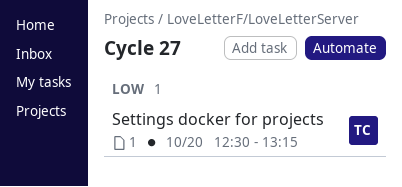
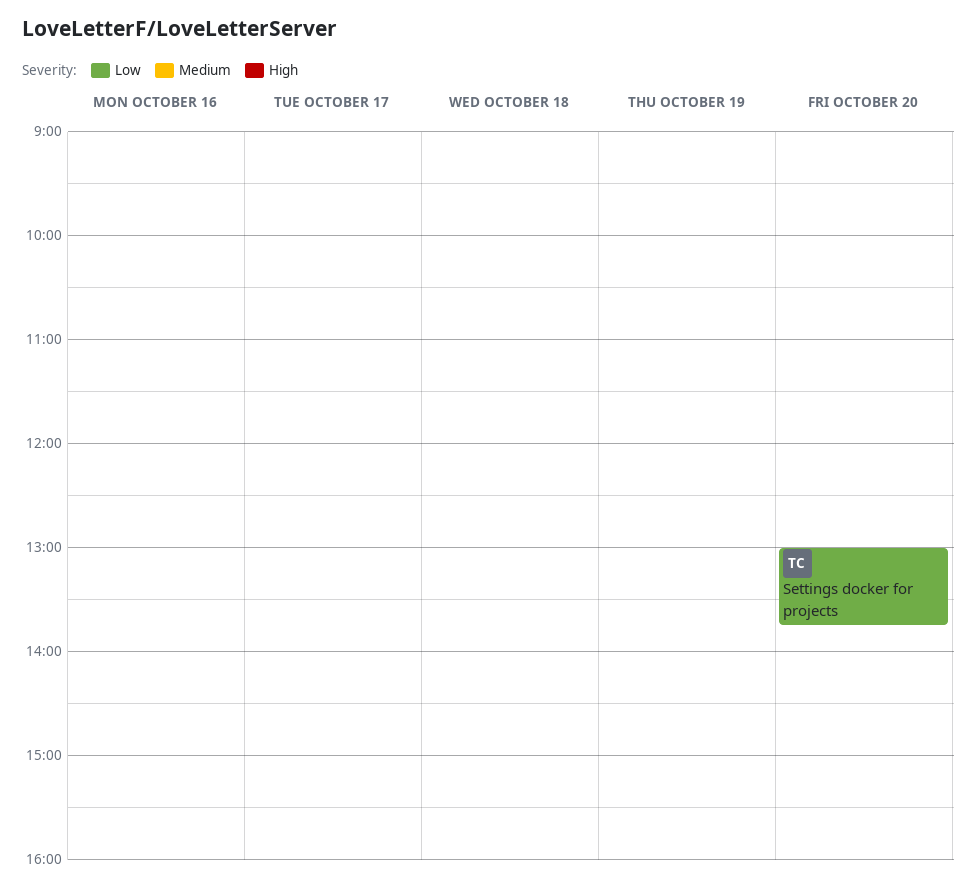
Settings docker for projects, begins: 12:30 -> 13:00
Settings docker for projects, ends: 13:15 -> 13:45

